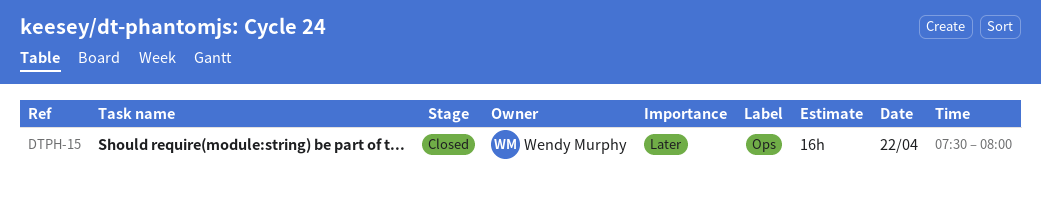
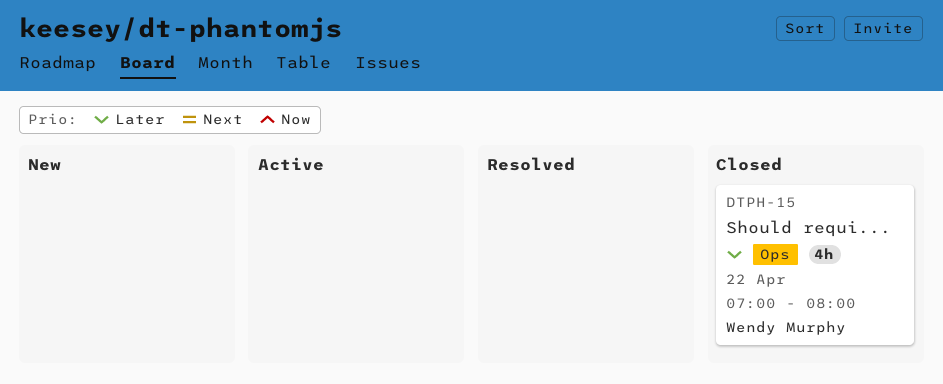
DTPH-15, estimate: 16h -> 4h
DTPH-15, begins: 07:30 -> 07:00

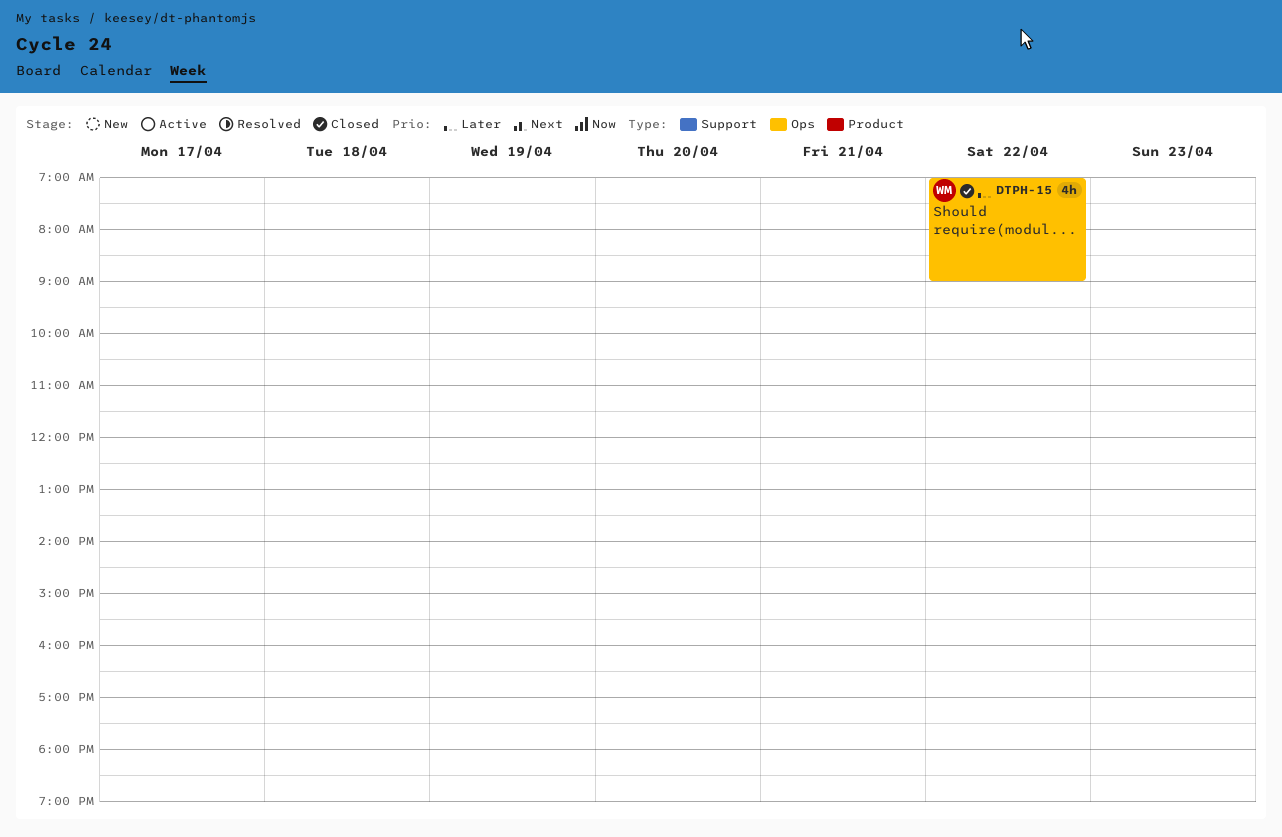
DTPH-15, ends: 08:00 -> 09:00

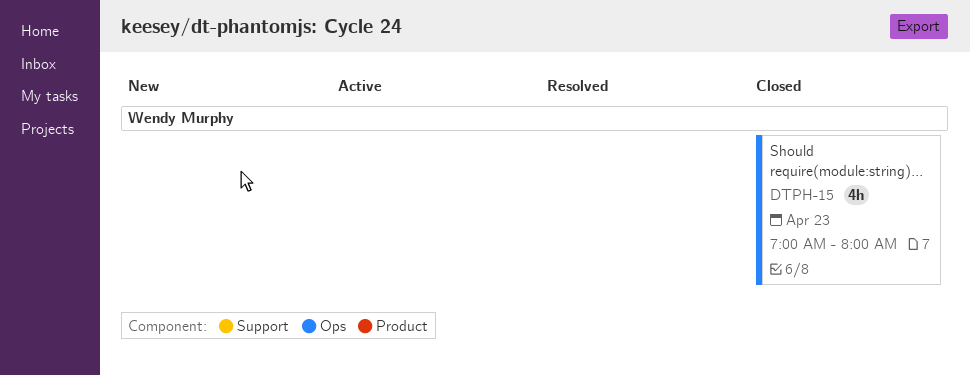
DTPH-15, day: Apr 22 -> Apr 23
DTPH-15, ends: 09:00 -> 08:00

